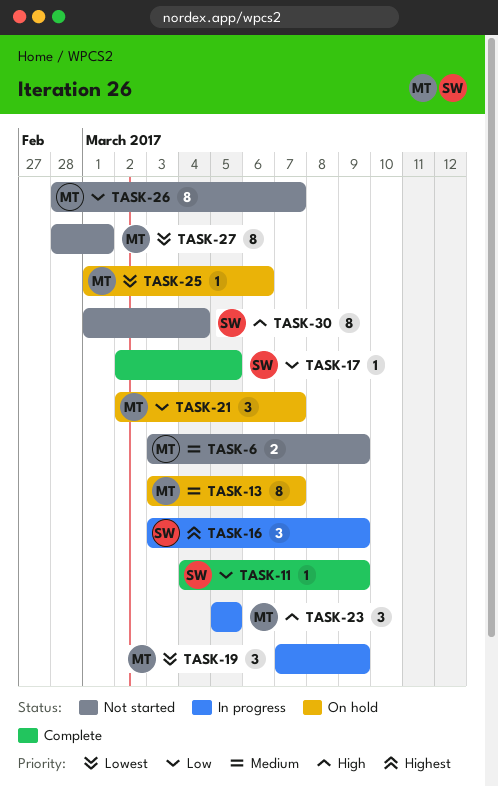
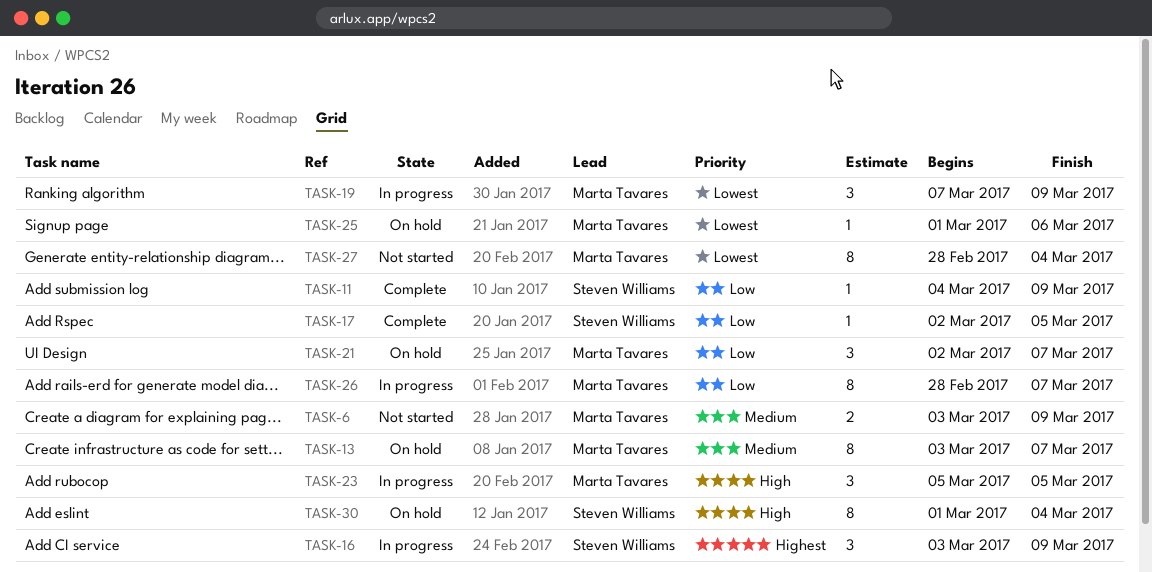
TASK-26, status: Not started -> In progress
TASK-27, due: Mar 1 -> Mar 4
TASK-30, status: Not started -> On hold

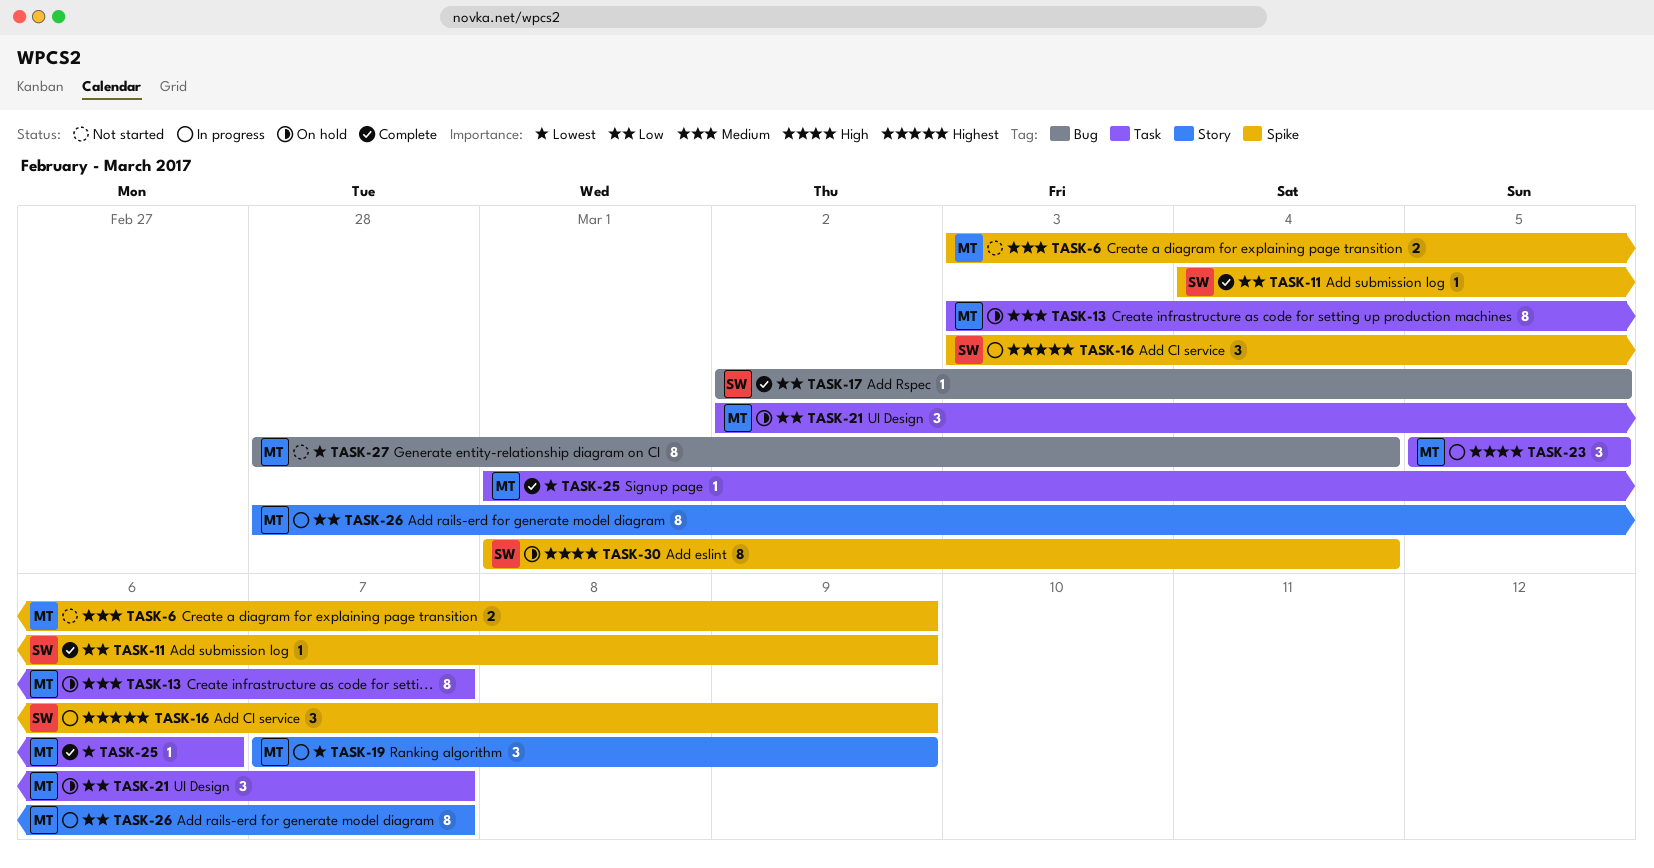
TASK-25, status: On hold -> Complete

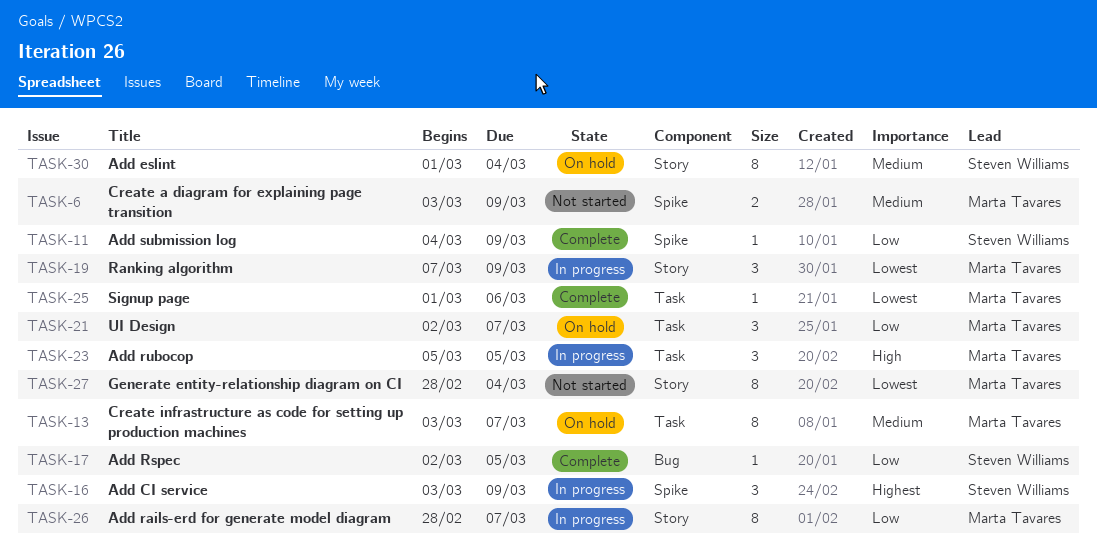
TASK-27, label: Bug -> Story
TASK-30, priority: High -> Medium
TASK-30, label: Spike -> Story

